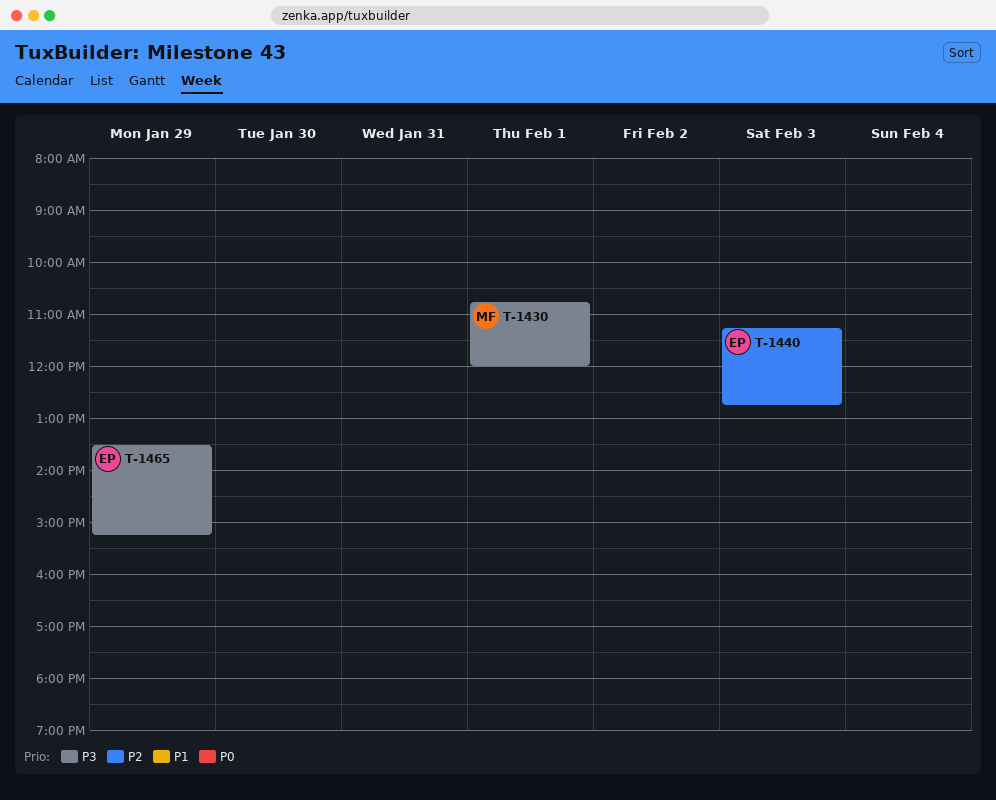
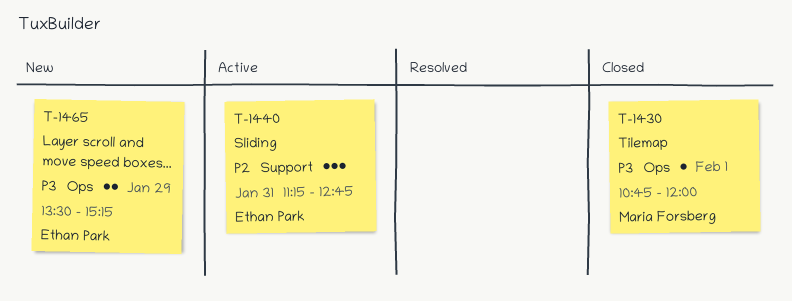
T-1440, day: Feb 3 -> Jan 31

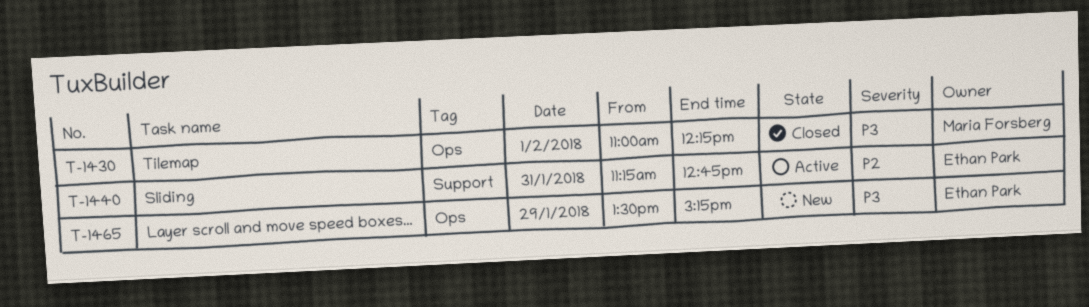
T-1430, begins: 10:45 -> 11:00
T-1430, ends: 12:00 -> 12:15

